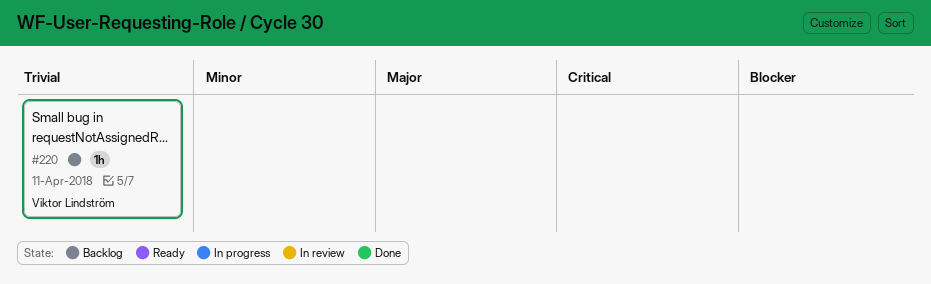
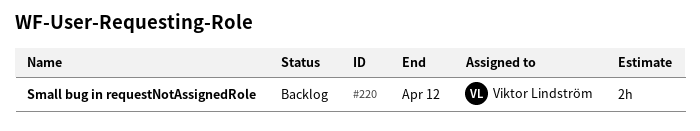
#220, estimate: 1h -> 2h
#220, due: Apr 11 -> Apr 12

